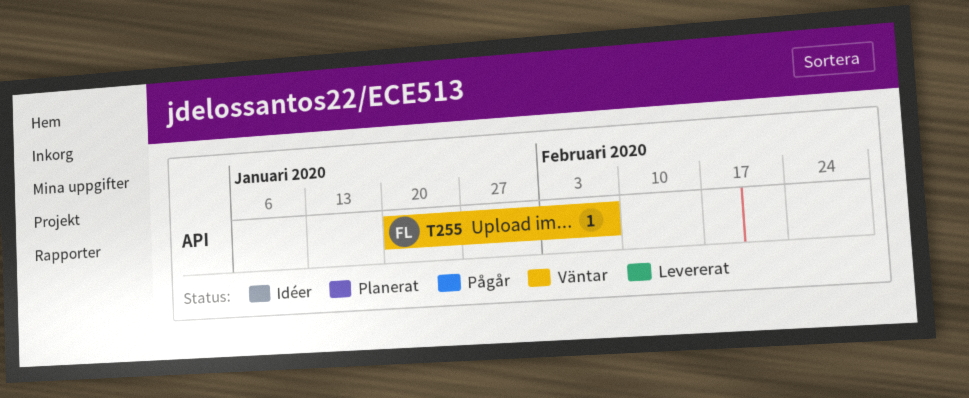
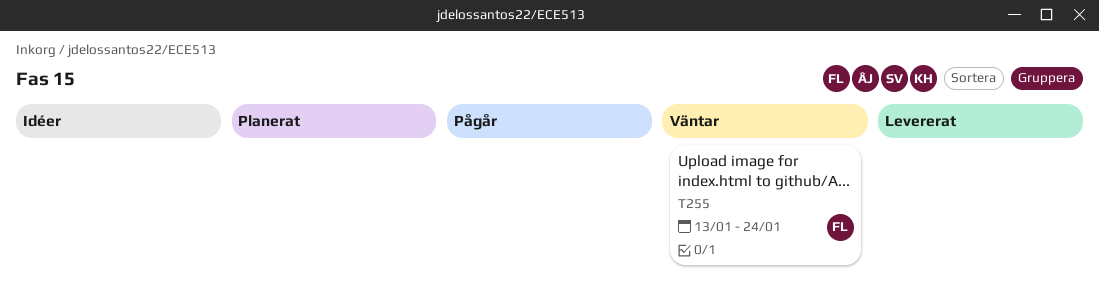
T255, start: Jan 20 -> Jan 13
T255, due: Feb 7 -> Jan 24

